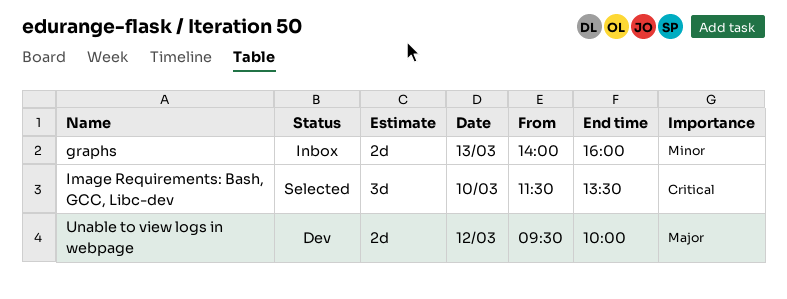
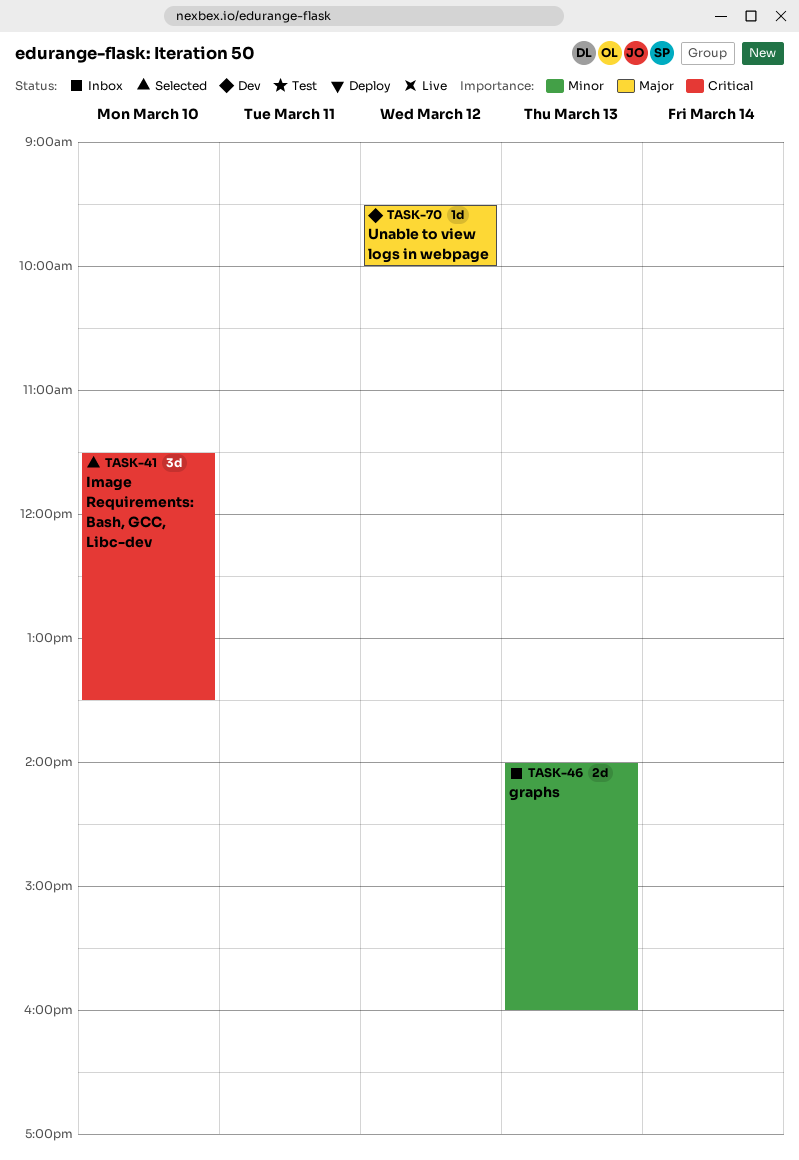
Unable to view logs in webpage, estimate: 2d -> 1d

